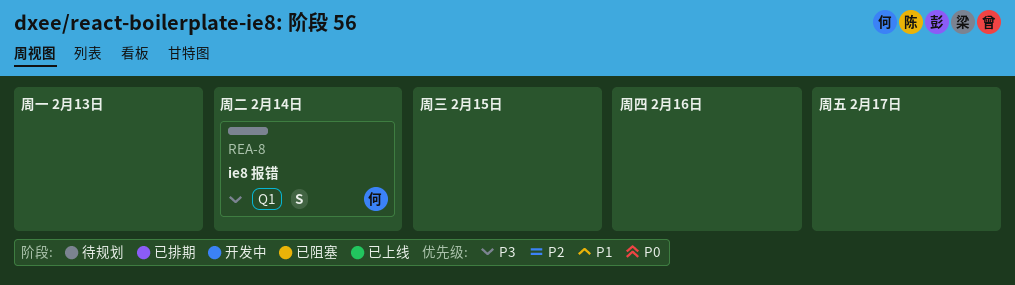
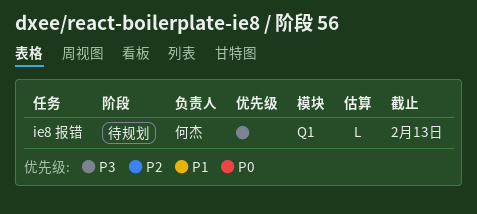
ie8 报错, estimate: S -> L
ie8 报错, due: Feb 14 -> Feb 13

